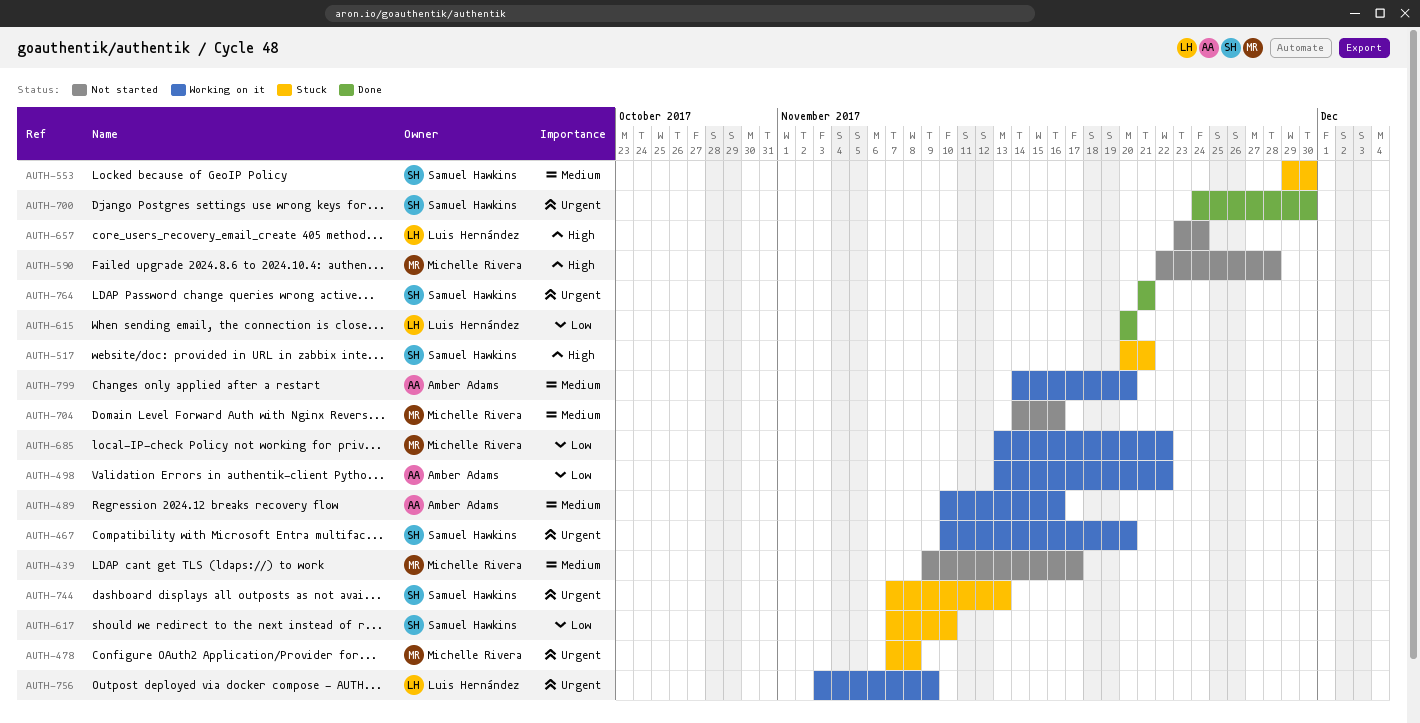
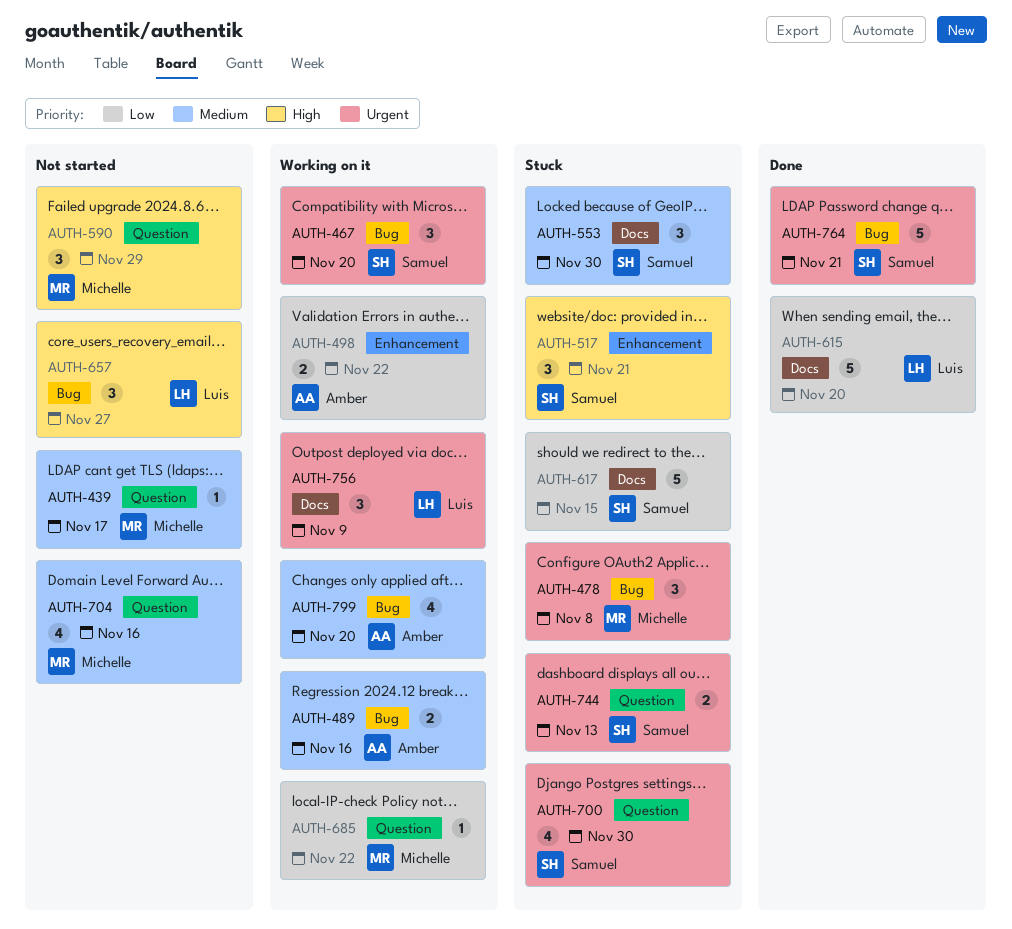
AUTH-590, due: Nov 28 -> Nov 29
AUTH-617, due: Nov 10 -> Nov 15
AUTH-657, due: Nov 24 -> Nov 27
AUTH-700, status: Done -> Stuck

